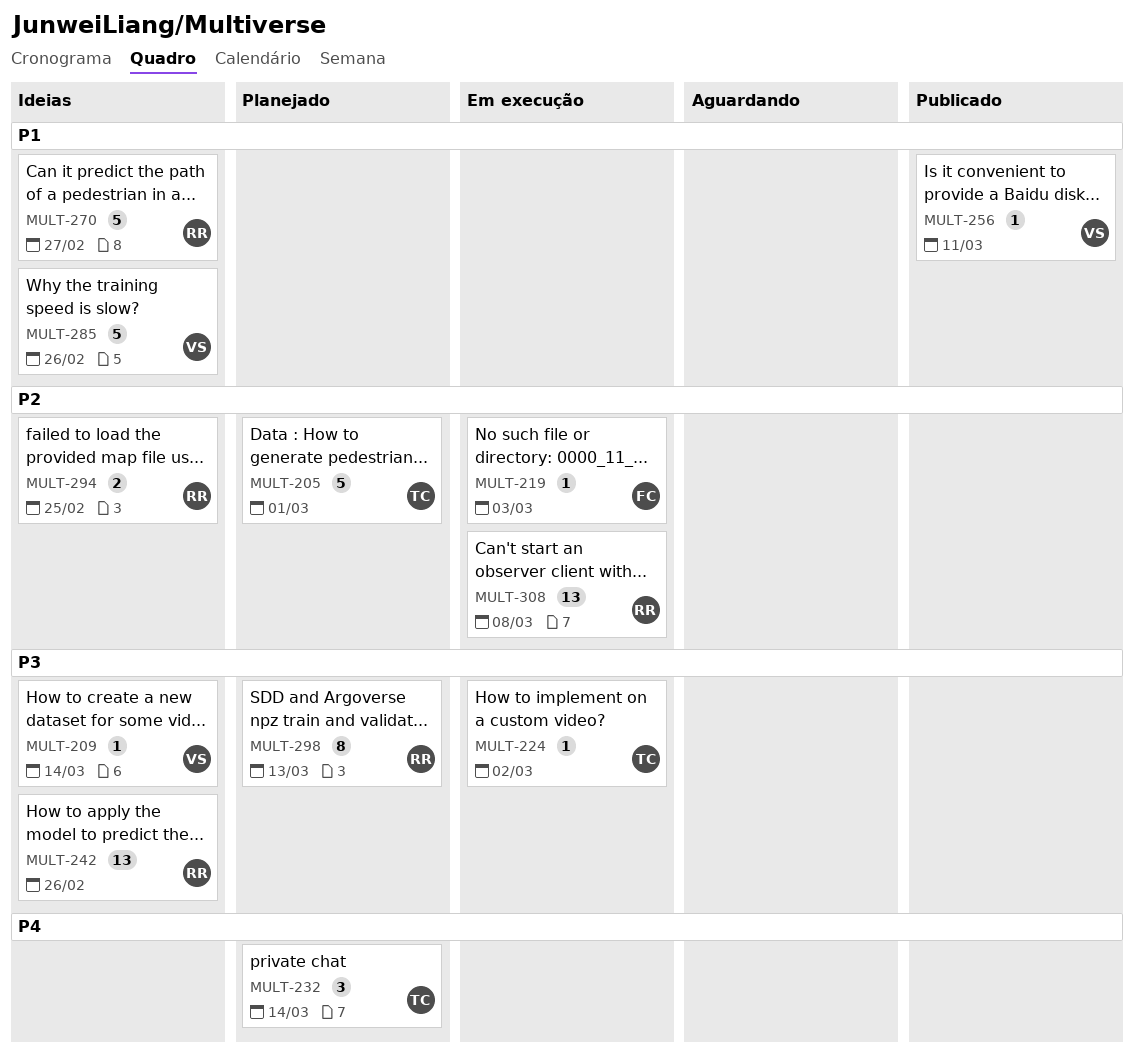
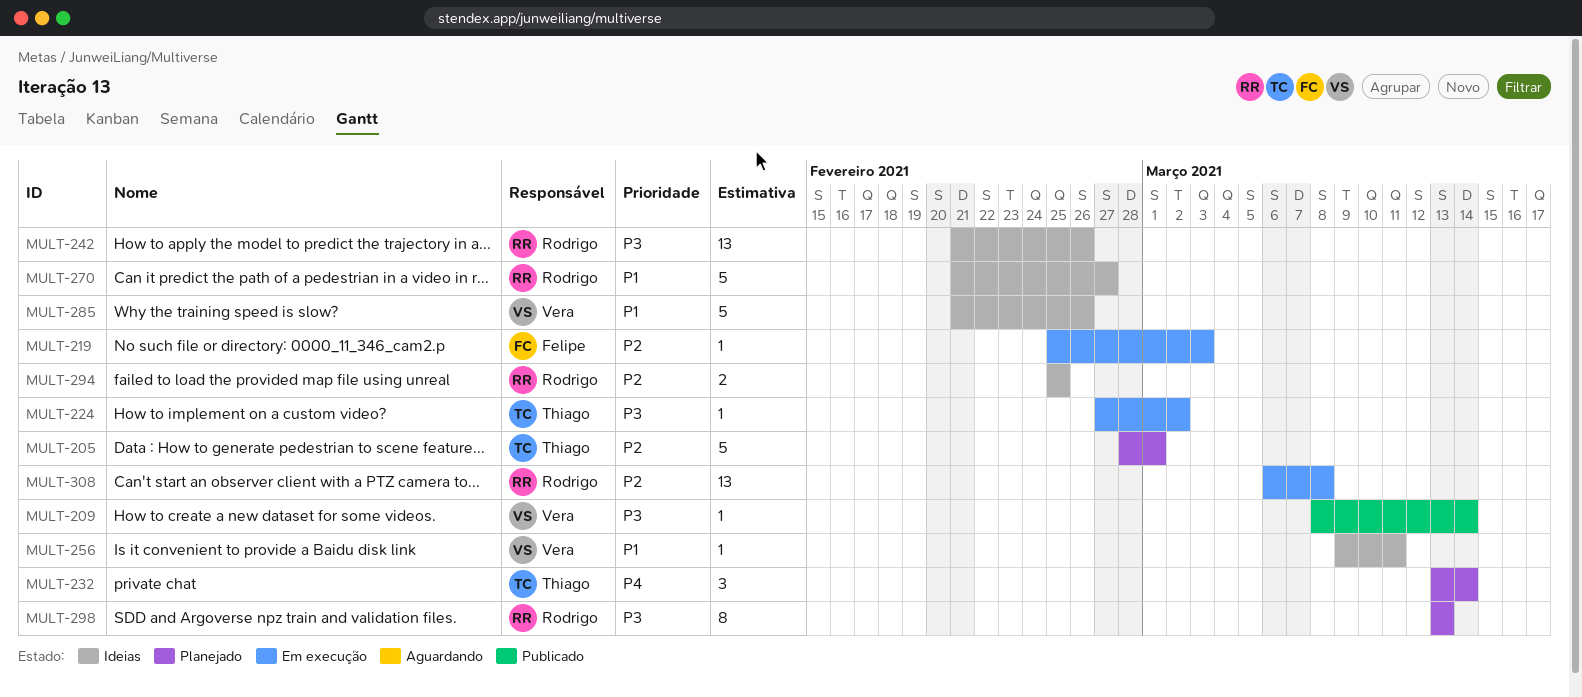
MULT-209, status: Ideias -> Publicado
MULT-256, status: Publicado -> Ideias

